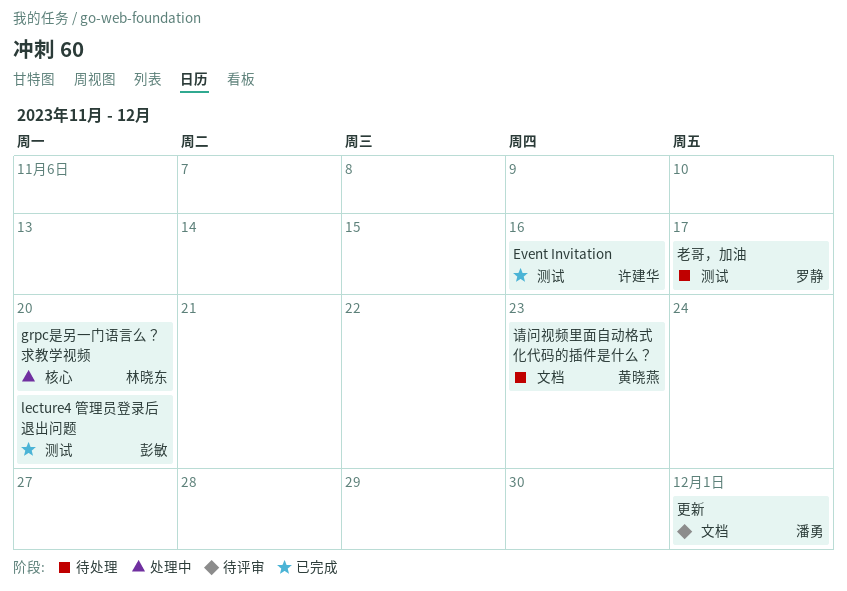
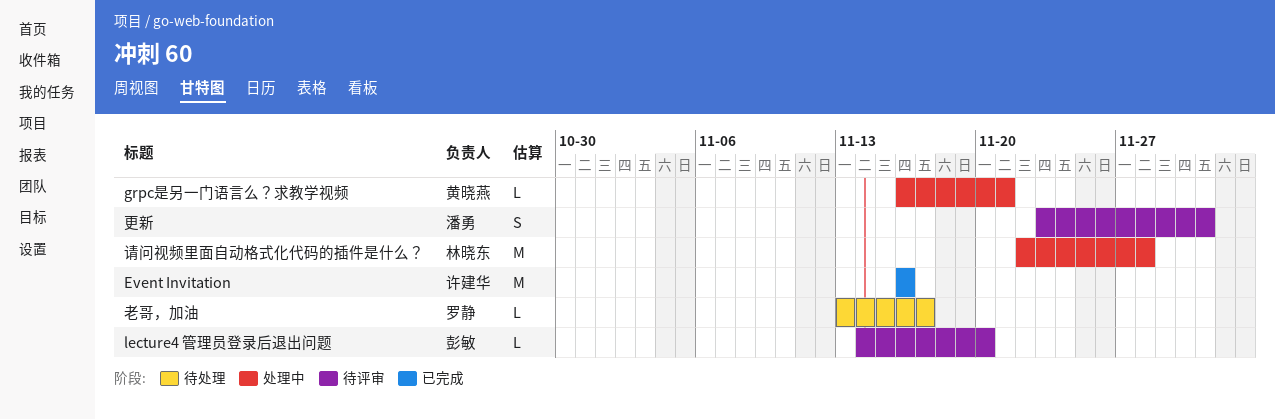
grpc是另一门语言么？求教学视频, owner: 林晓东 -> 黄晓燕
grpc是另一门语言么？求教学视频, due: Nov 20 -> Nov 21
lecture4 管理员登录后退出问题, status: 已完成 -> 待评审
请问视频里面自动格式化代码的插件是什么？, status: 待处理 -> 处理中
请问视频里面自动格式化代码的插件是什么？, owner: 黄晓燕 -> 林晓东
请问视频里面自动格式化代码的插件是什么？, due: Nov 23 -> Nov 28

